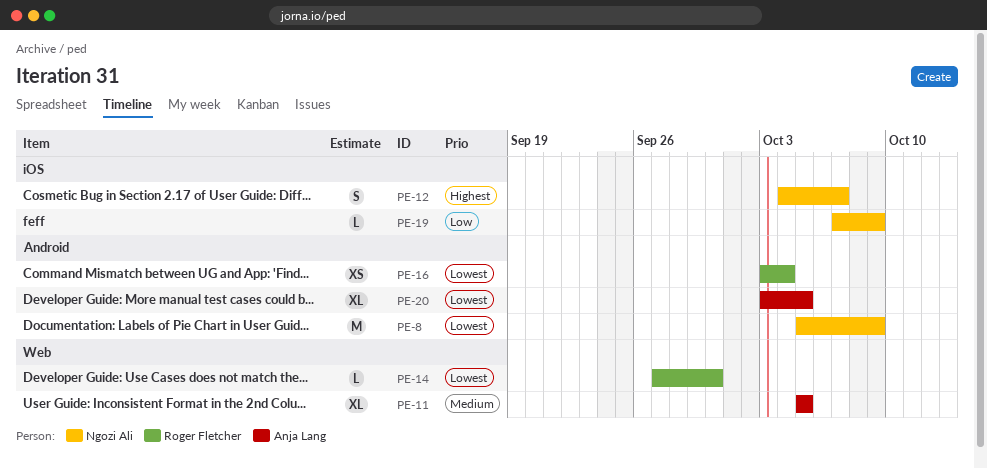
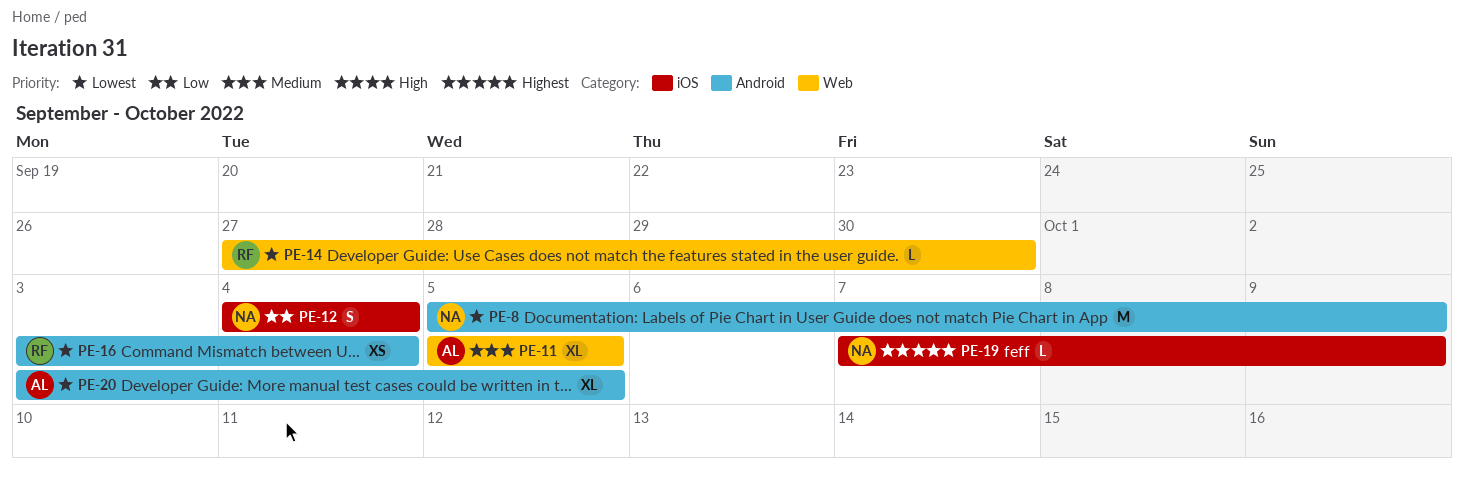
PE-12, priority: Highest -> Low
PE-12, due: Oct 7 -> Oct 4
PE-19, priority: Low -> Highest

